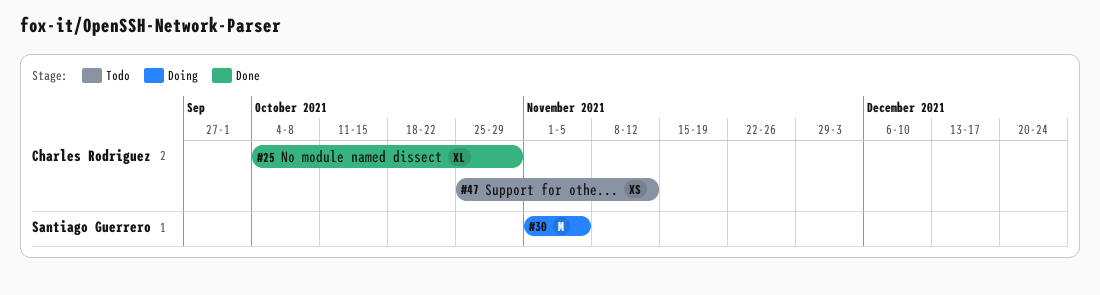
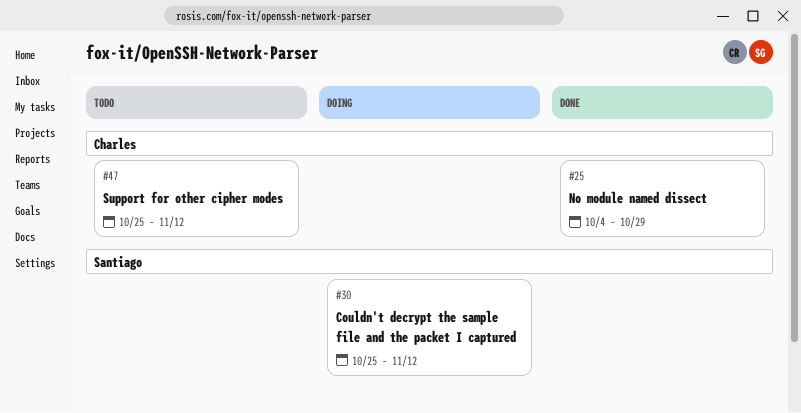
#30, start: Nov 1 -> Oct 25
#30, due: Nov 5 -> Nov 12

